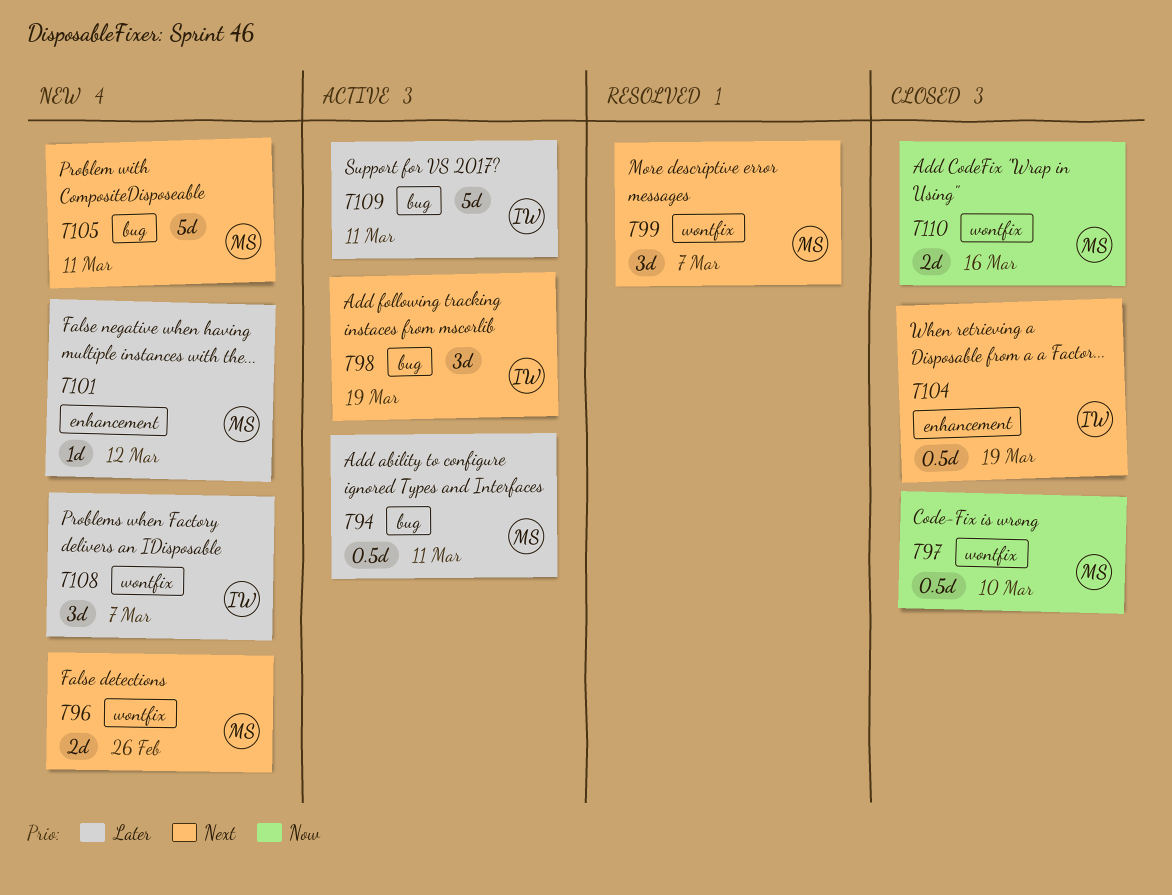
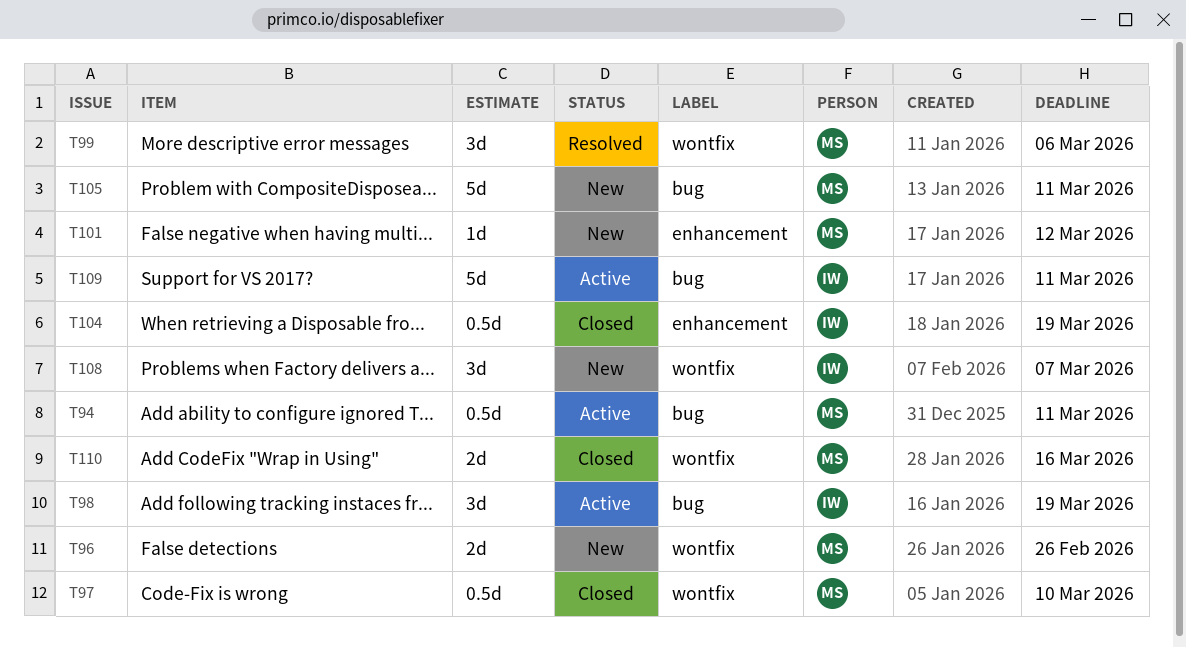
T99, due: Mar 7 -> Mar 6

